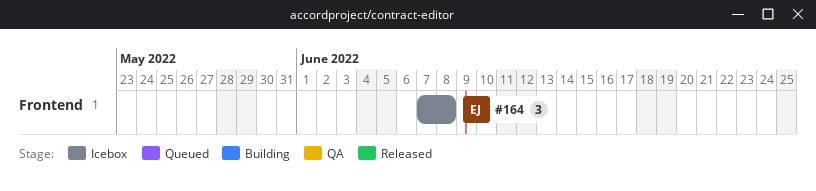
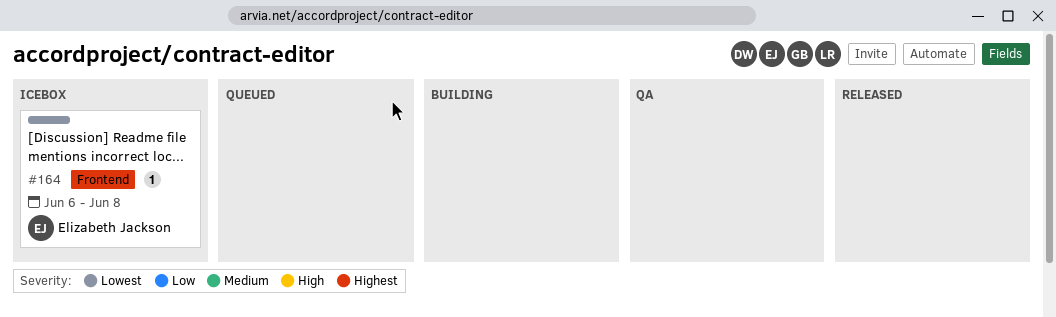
#164, estimate: 3 -> 1
#164, start: Jun 7 -> Jun 6

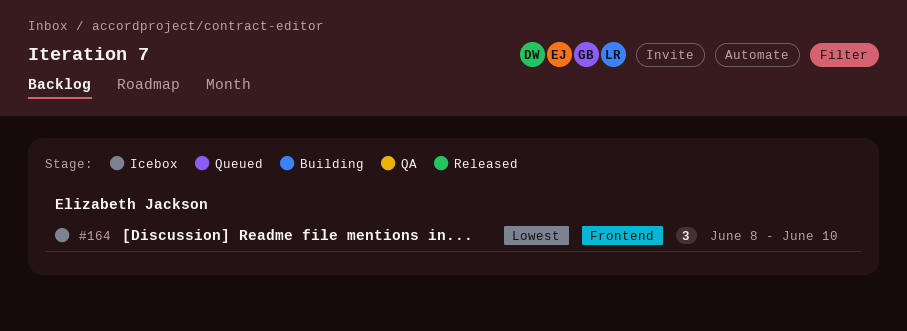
#164, estimate: 1 -> 3
#164, start: Jun 6 -> Jun 8
#164, due: Jun 8 -> Jun 10

